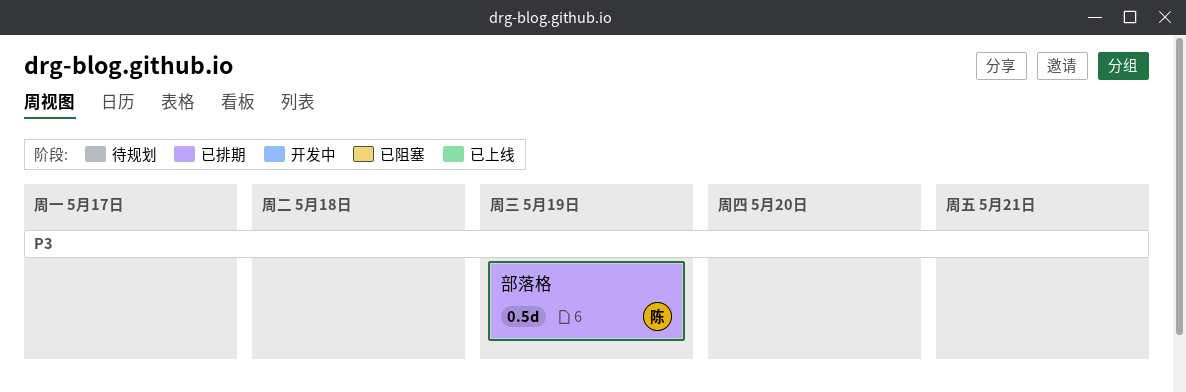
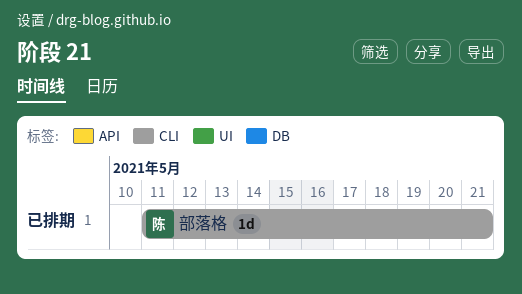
部落格, estimate: 0.5d -> 1d
部落格, due: May 19 -> May 21

